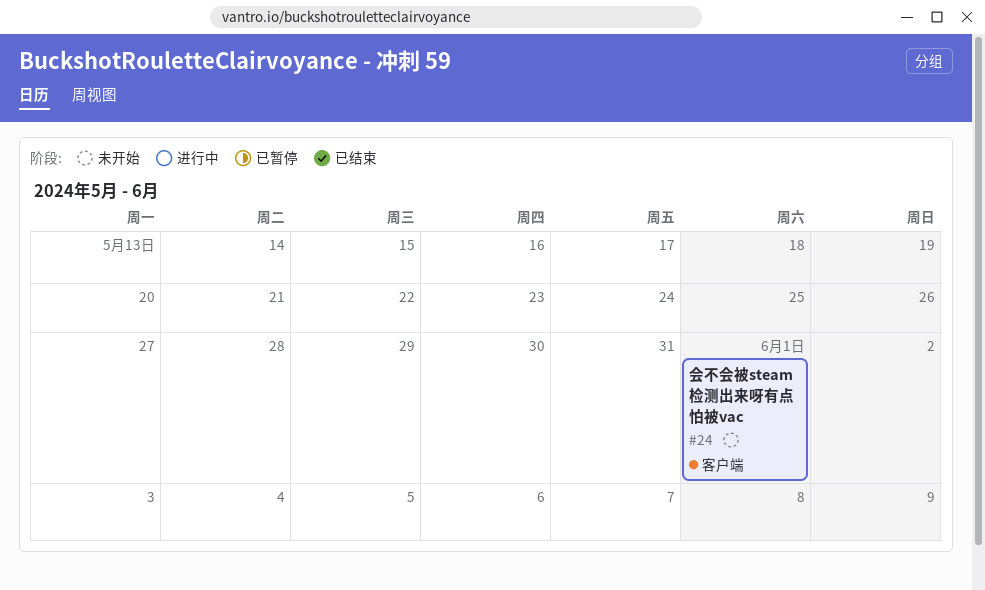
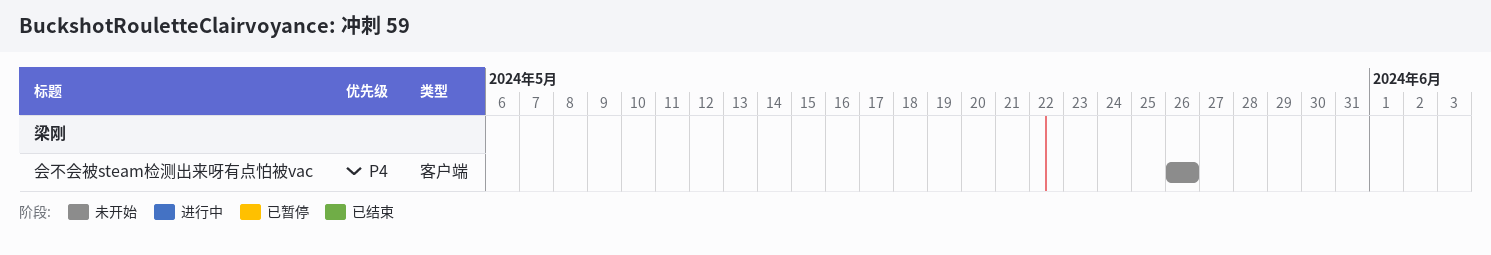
会不会被steam检测出来呀有点怕被vac, due: Jun 1 -> May 26

